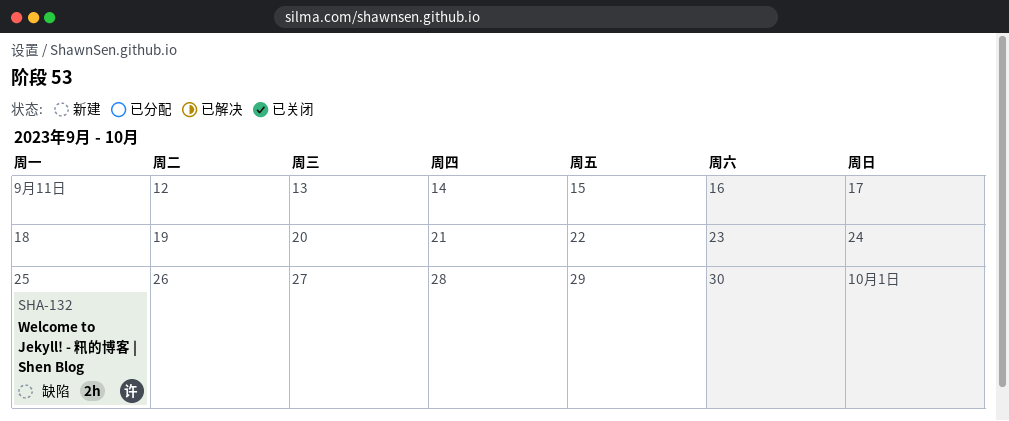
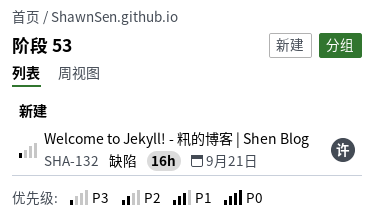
SHA-132, estimate: 2h -> 16h
SHA-132, due: Sep 25 -> Sep 21

